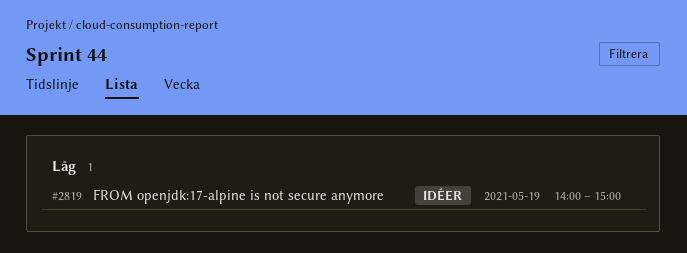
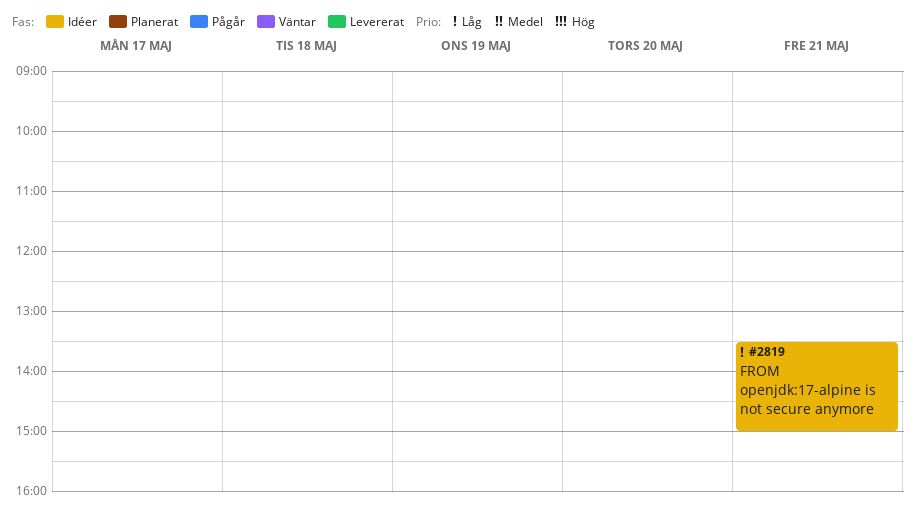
#2819, day: May 19 -> May 21
#2819, begins: 14:00 -> 13:30

